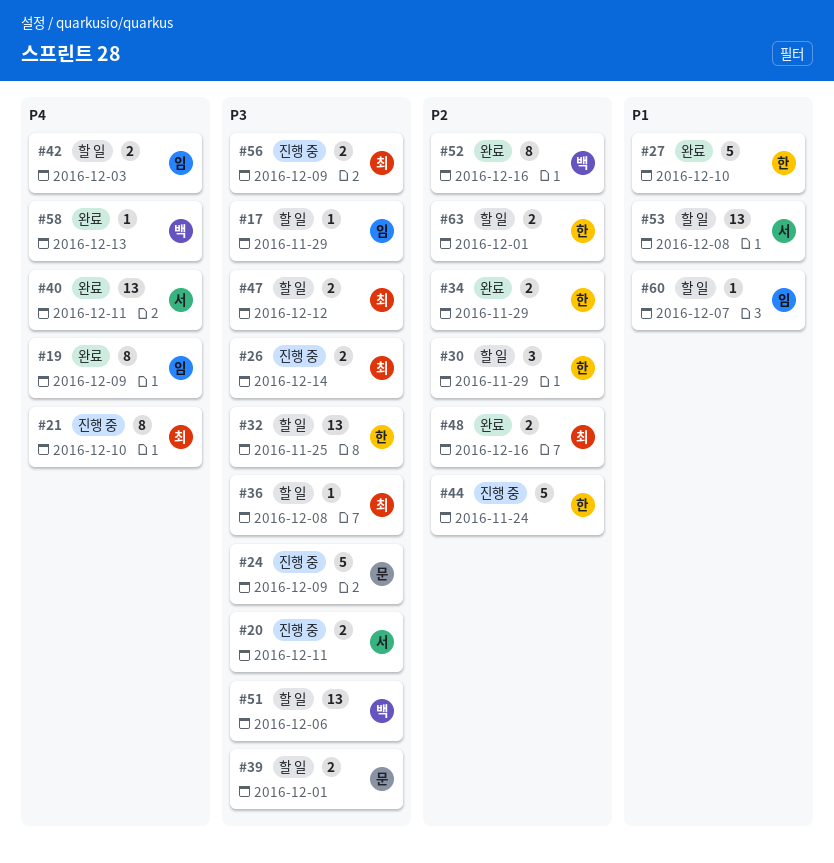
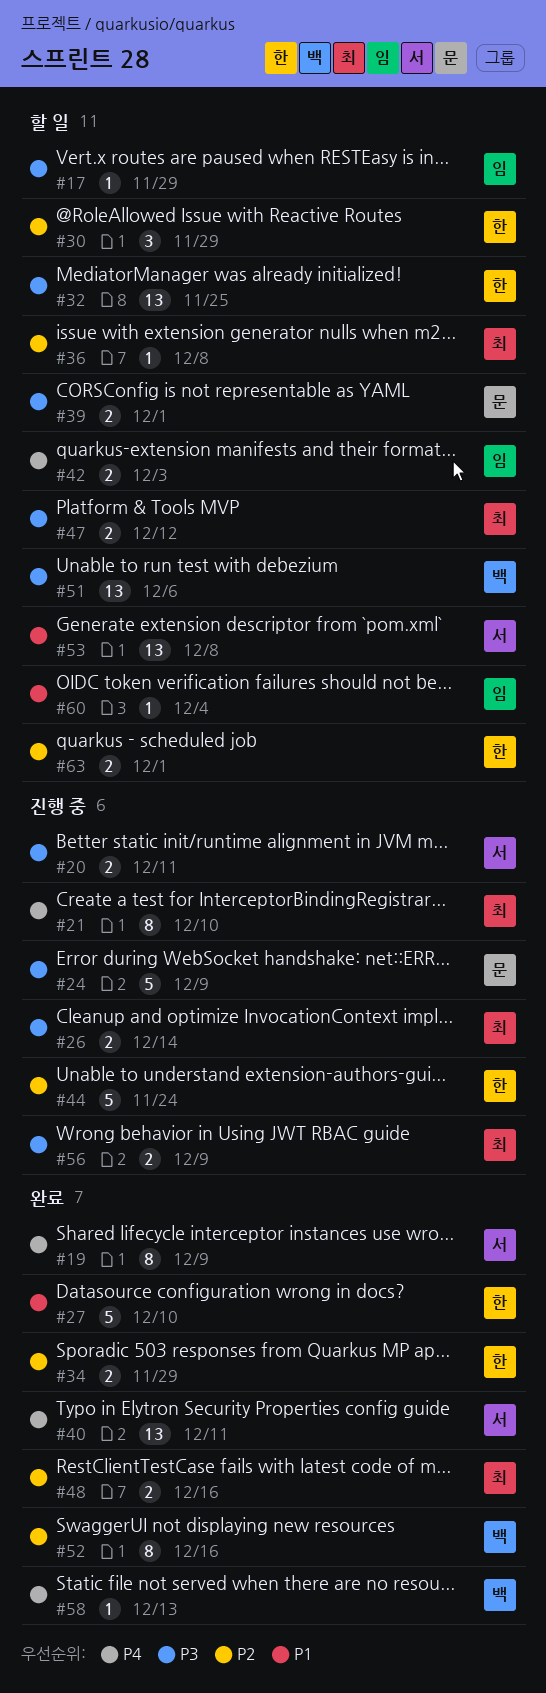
#19, owner: 임 -> 서
#36, priority: P3 -> P2
#60, due: Dec 7 -> Dec 4

